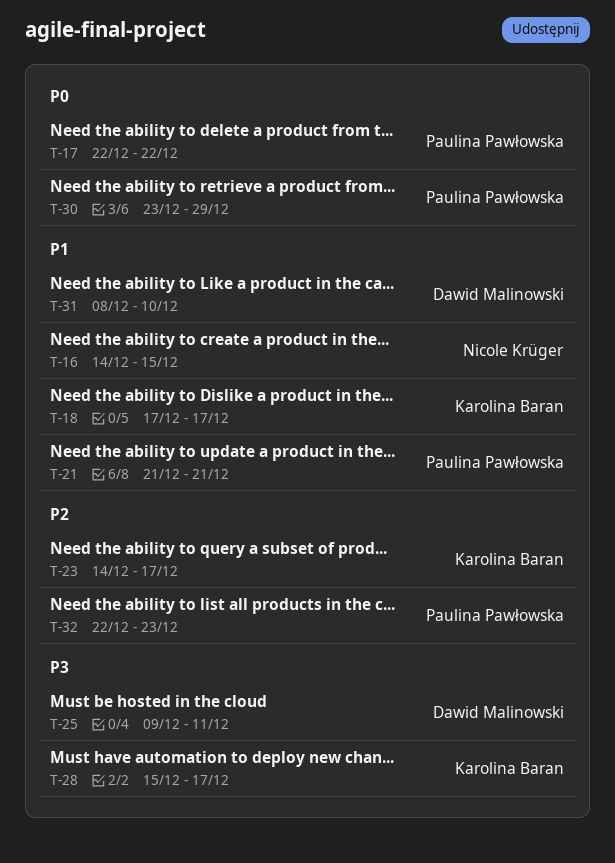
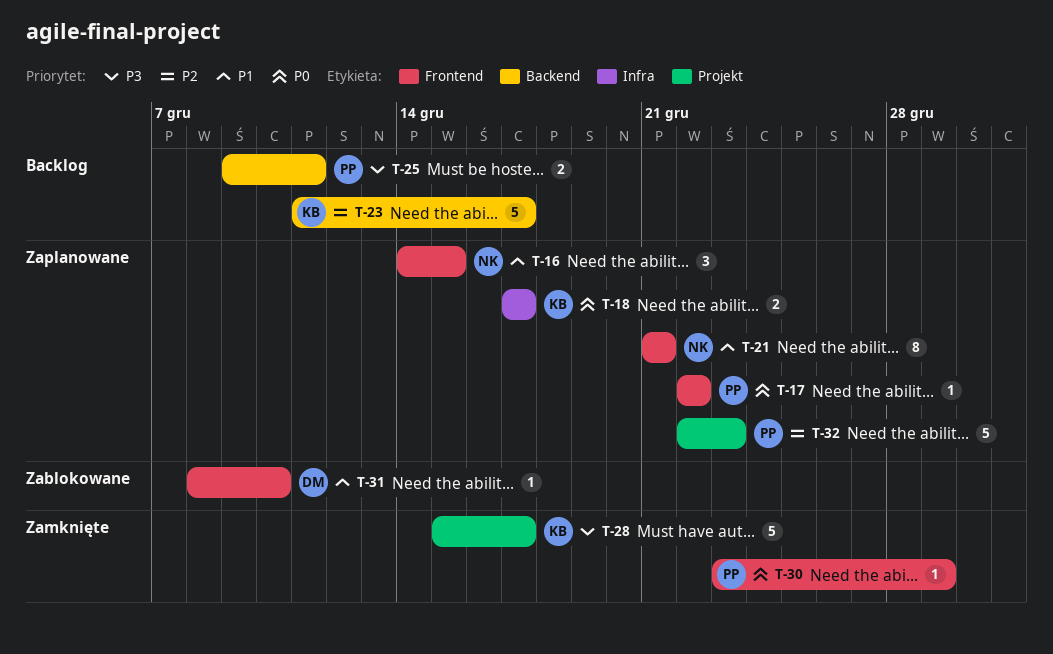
T-18, priority: P1 -> P0
T-21, owner: Paulina Pawłowska -> Nicole Krüger
T-23, start: Dec 14 -> Dec 11
T-25, owner: Dawid Malinowski -> Paulina Pawłowska

